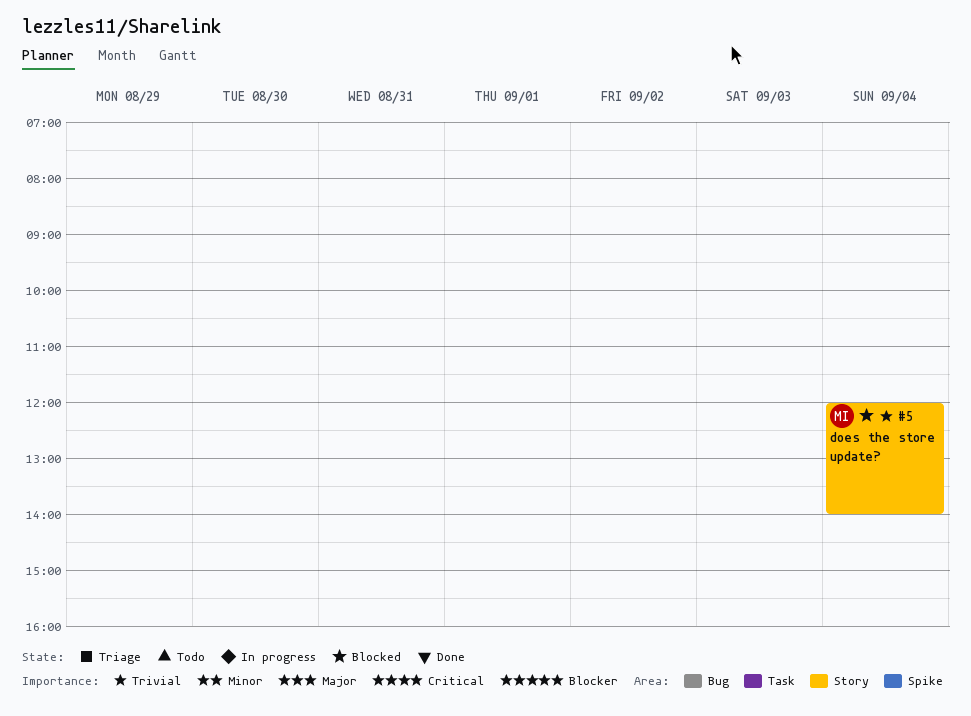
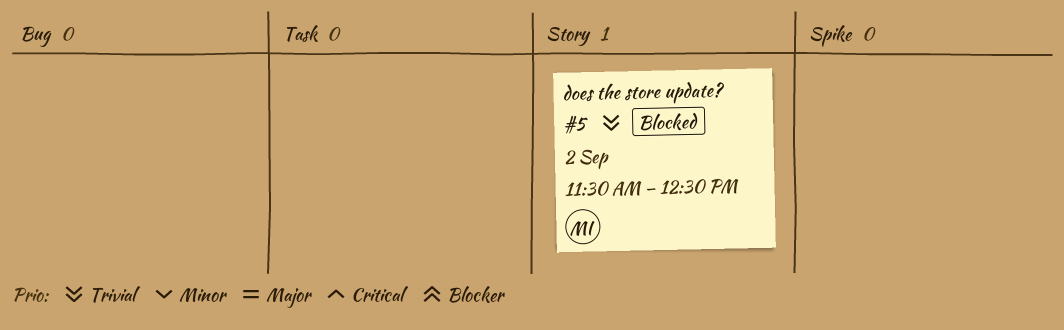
#5, day: Sep 4 -> Sep 2
#5, begins: 12:00 -> 11:30
#5, ends: 14:00 -> 12:30

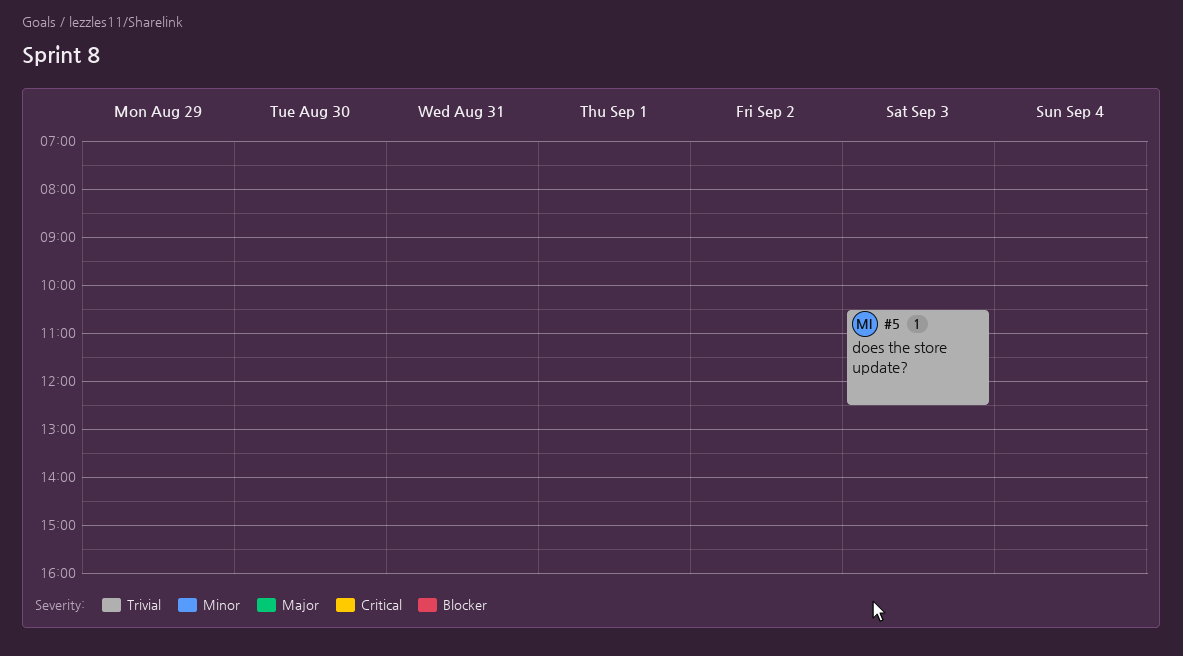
#5, day: Sep 2 -> Sep 3
#5, begins: 11:30 -> 10:30

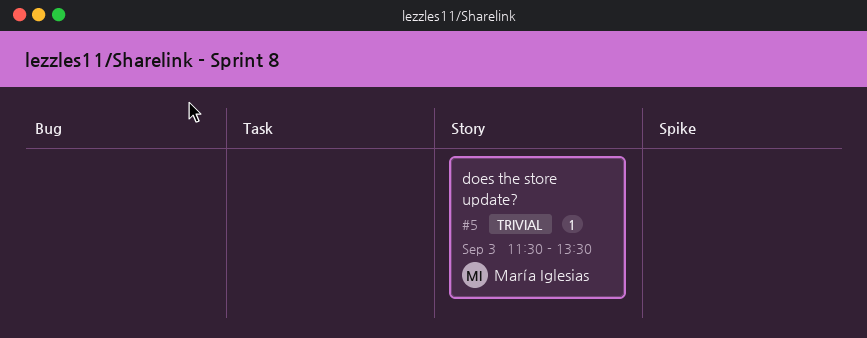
#5, begins: 10:30 -> 11:30
#5, ends: 12:30 -> 13:30

